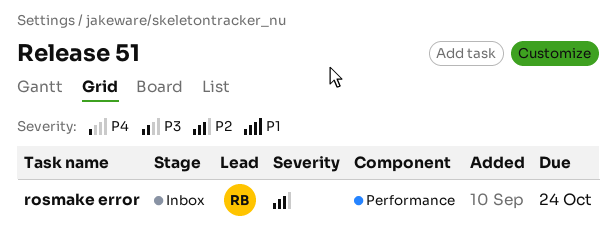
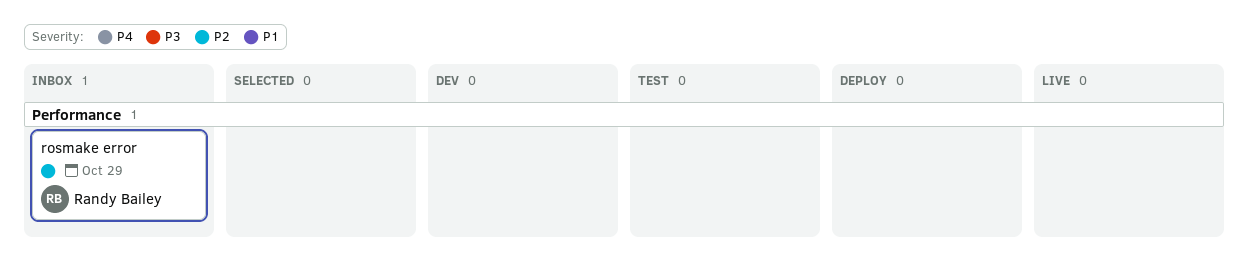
rosmake error, due: Oct 24 -> Oct 29

